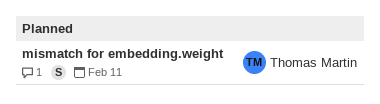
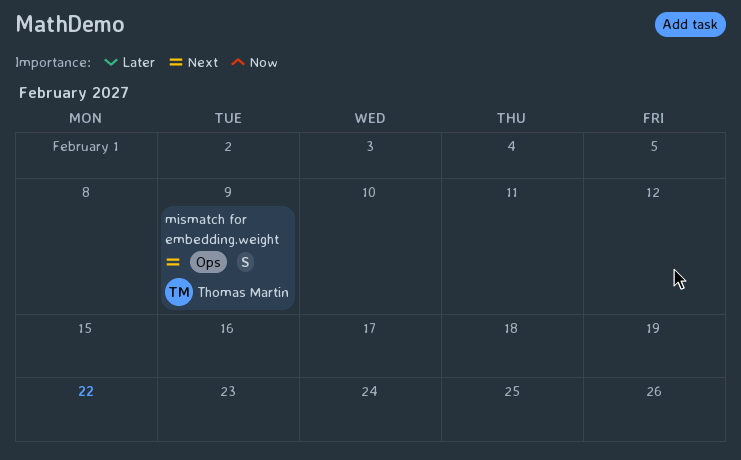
mismatch for embedding.weight, due: Feb 11 -> Feb 9

